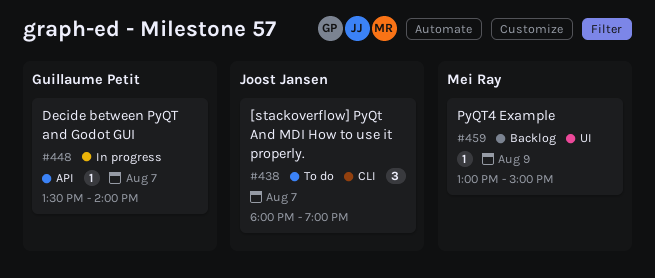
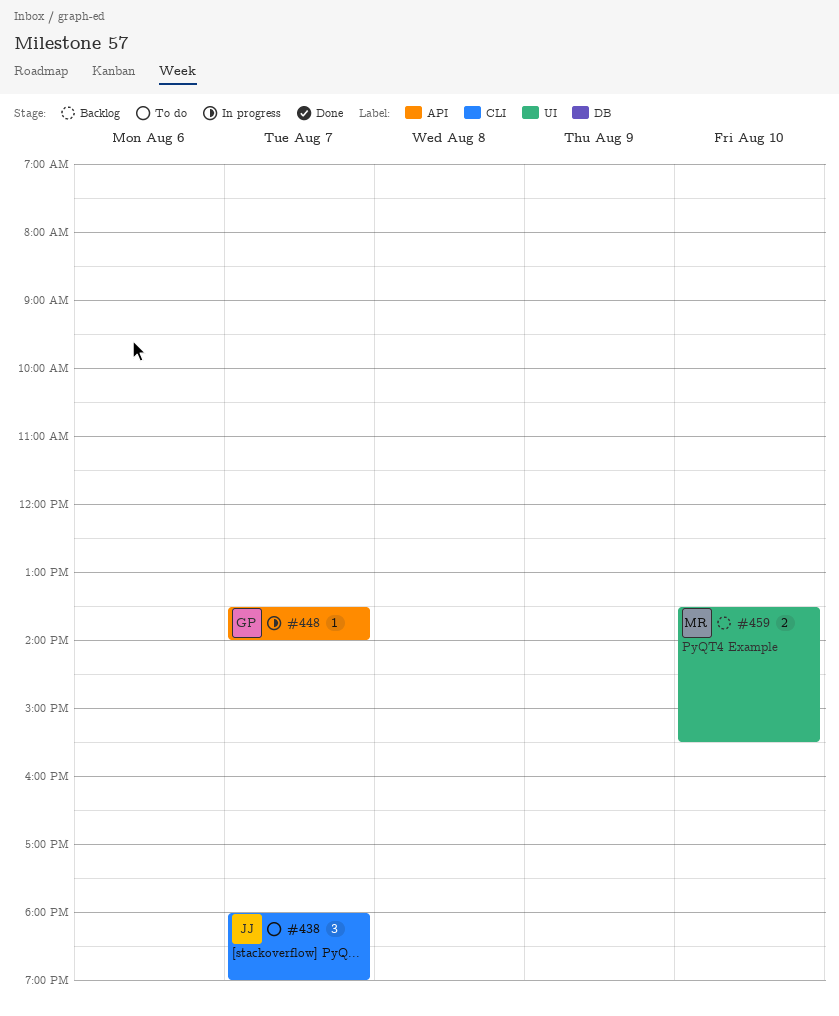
#459, estimate: 1 -> 2
#459, day: Aug 9 -> Aug 10
#459, begins: 13:00 -> 13:30
#459, ends: 15:00 -> 15:30

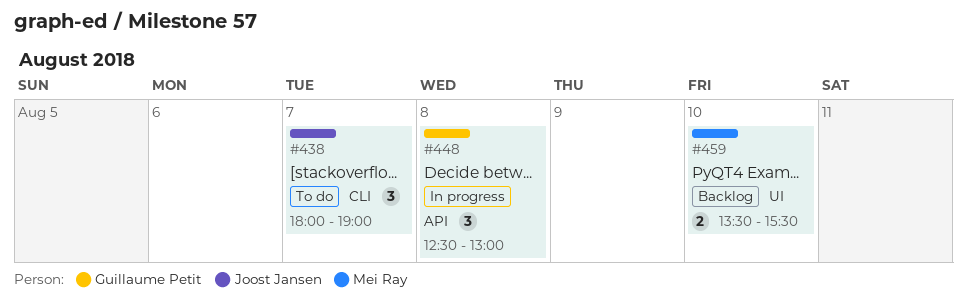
#448, estimate: 1 -> 3
#448, day: Aug 7 -> Aug 8
#448, begins: 13:30 -> 12:30
#448, ends: 14:00 -> 13:00

